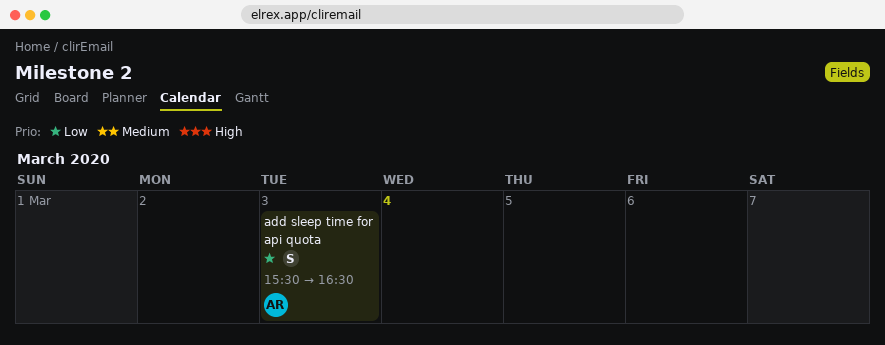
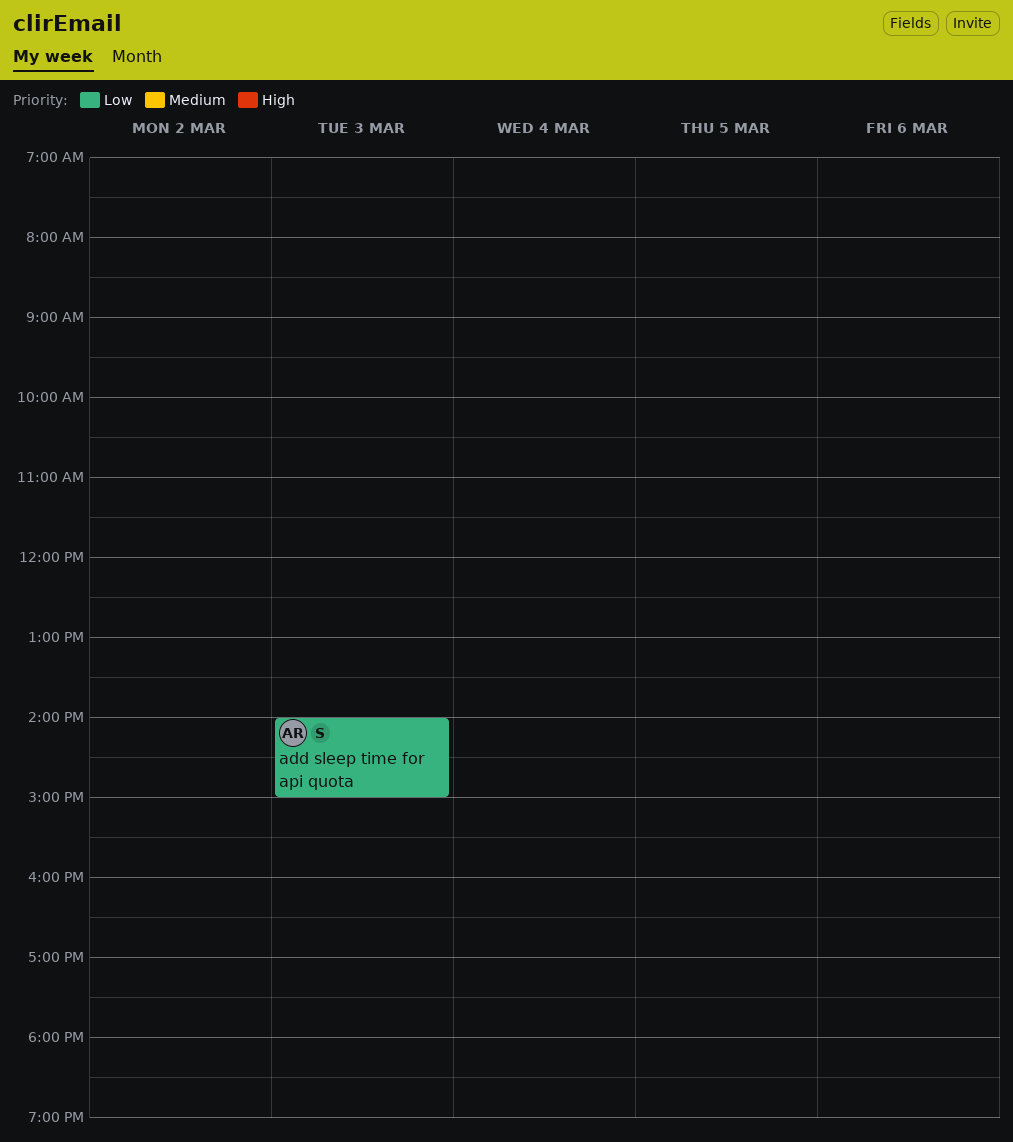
add sleep time for api quota, begins: 15:30 -> 14:00
add sleep time for api quota, ends: 16:30 -> 15:00

